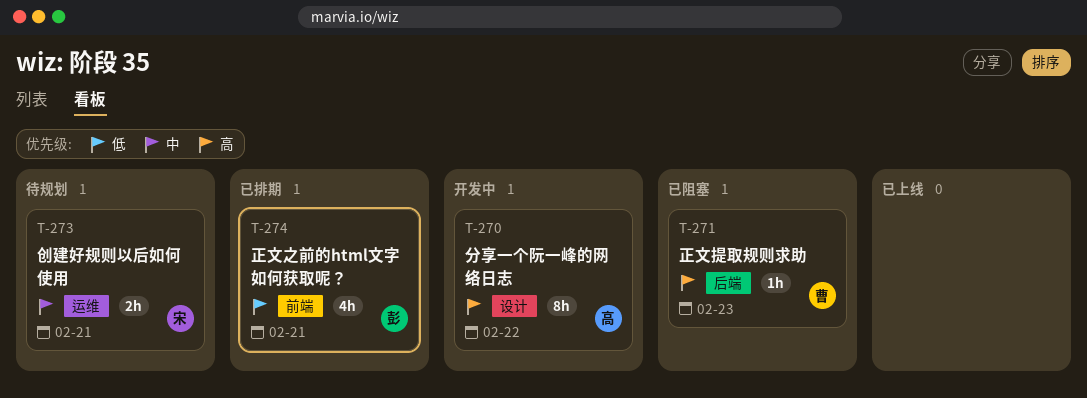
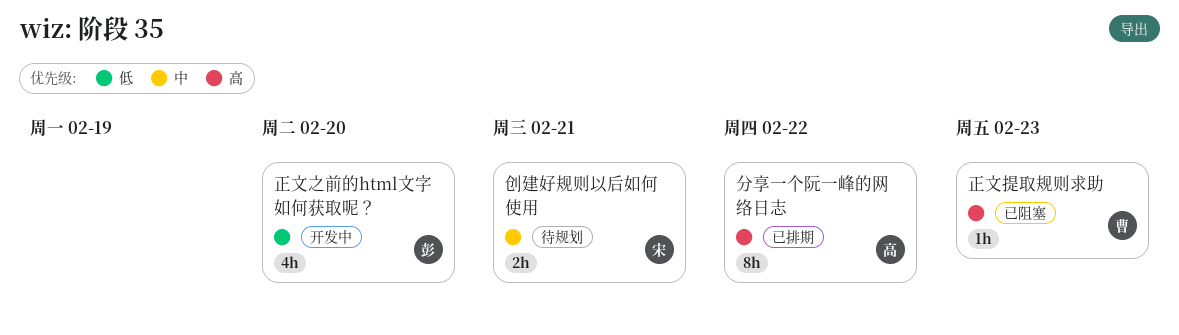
分享一个阮一峰的网络日志, status: 开发中 -> 已排期
正文之前的html文字如何获取呢？, status: 已排期 -> 开发中
正文之前的html文字如何获取呢？, due: Feb 21 -> Feb 20

